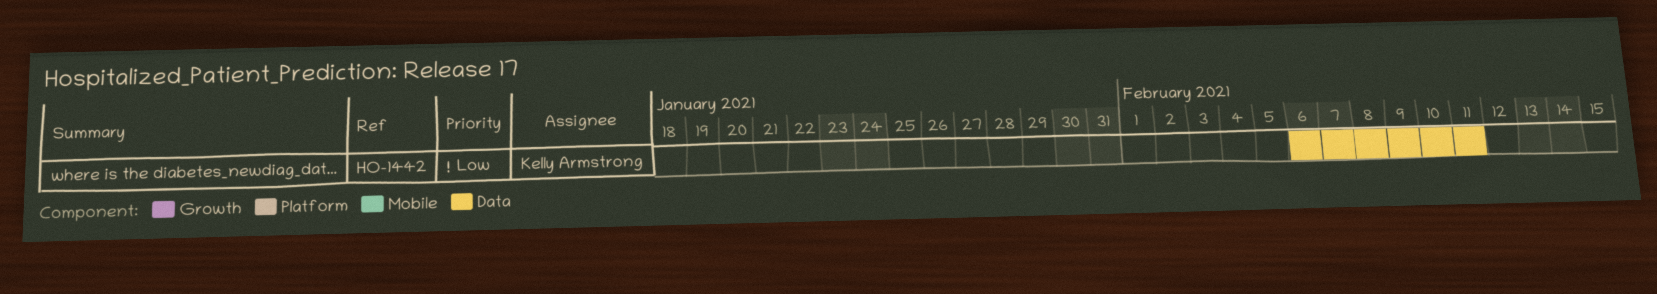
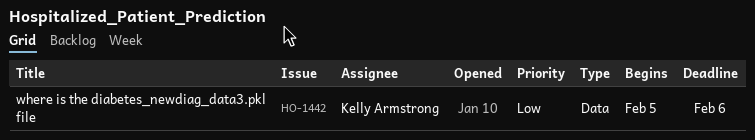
HO-1442, start: Feb 6 -> Feb 5
HO-1442, due: Feb 11 -> Feb 6

